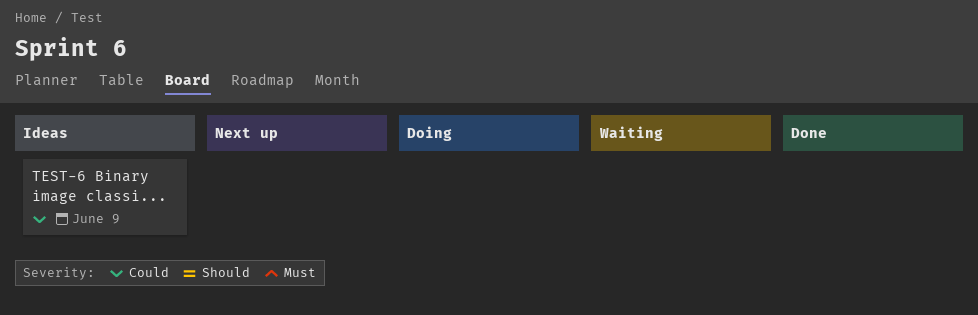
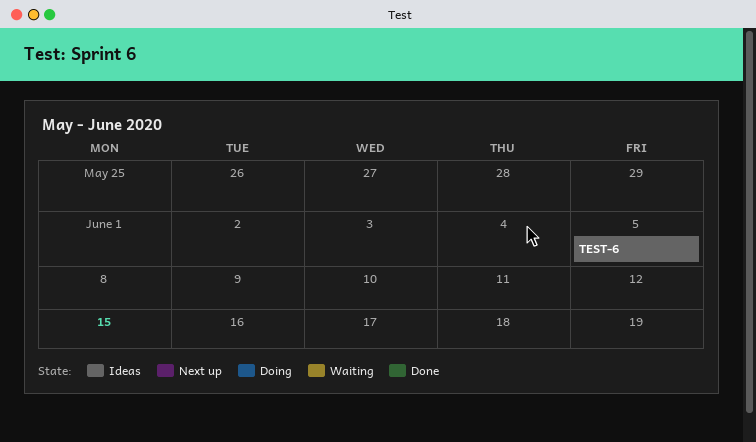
TEST-6, due: Jun 9 -> Jun 5

